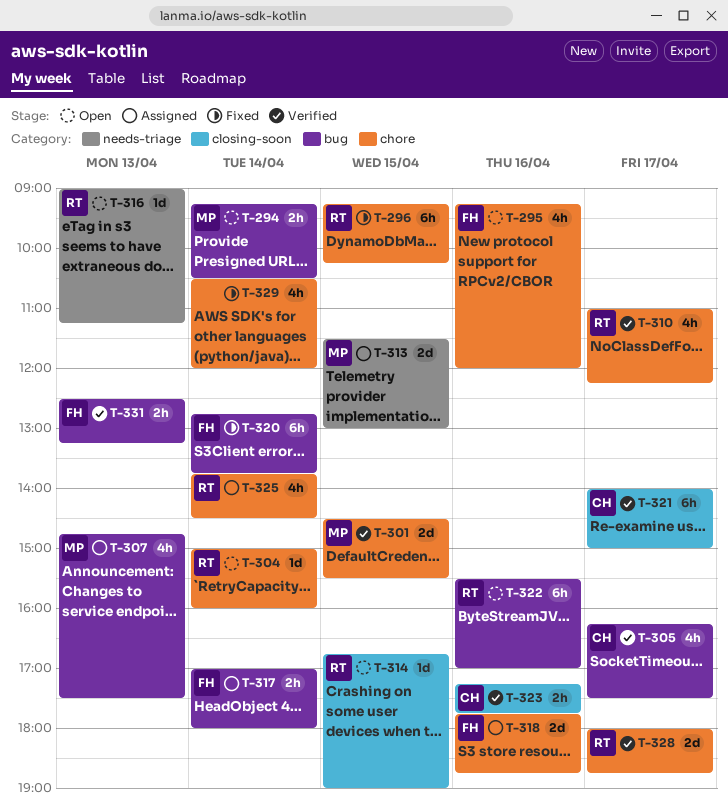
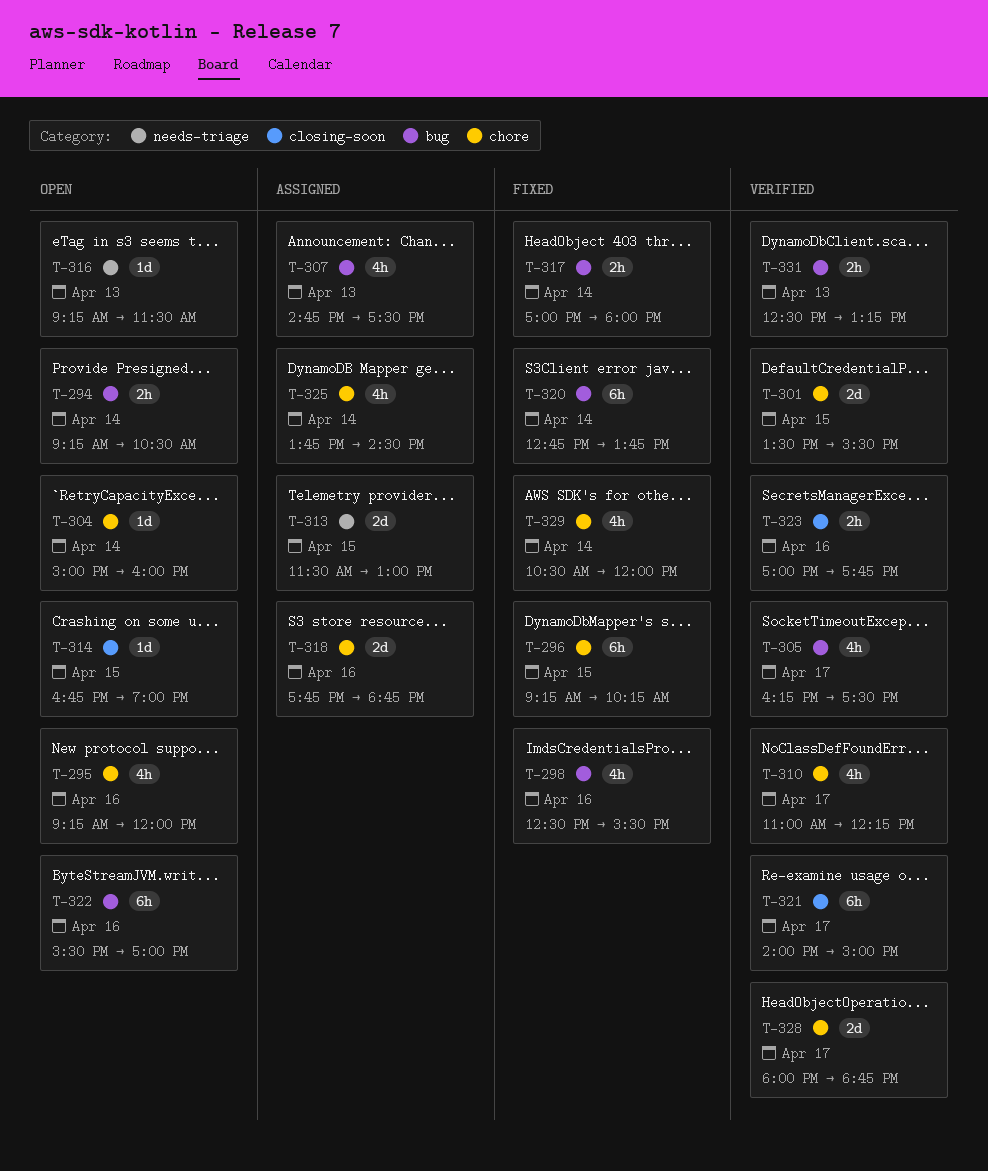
T-298: none -> present
T-301, begins: 14:30 -> 13:30
T-316, begins: 09:00 -> 09:15
T-316, ends: 11:15 -> 11:30
T-317, status: Assigned -> Fixed
T-323, begins: 17:15 -> 17:00

